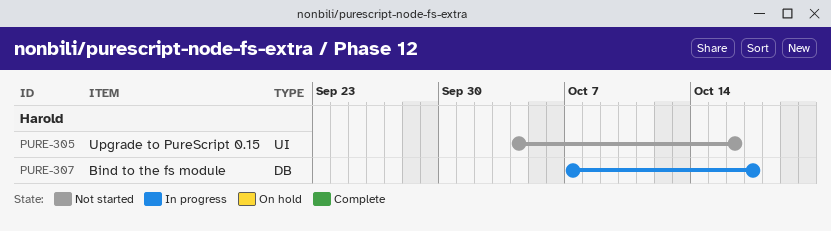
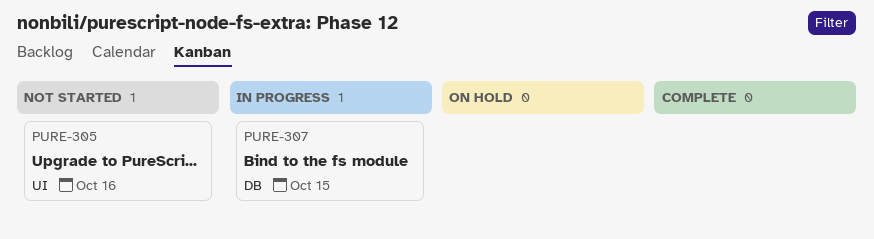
PURE-307, due: Oct 17 -> Oct 15

